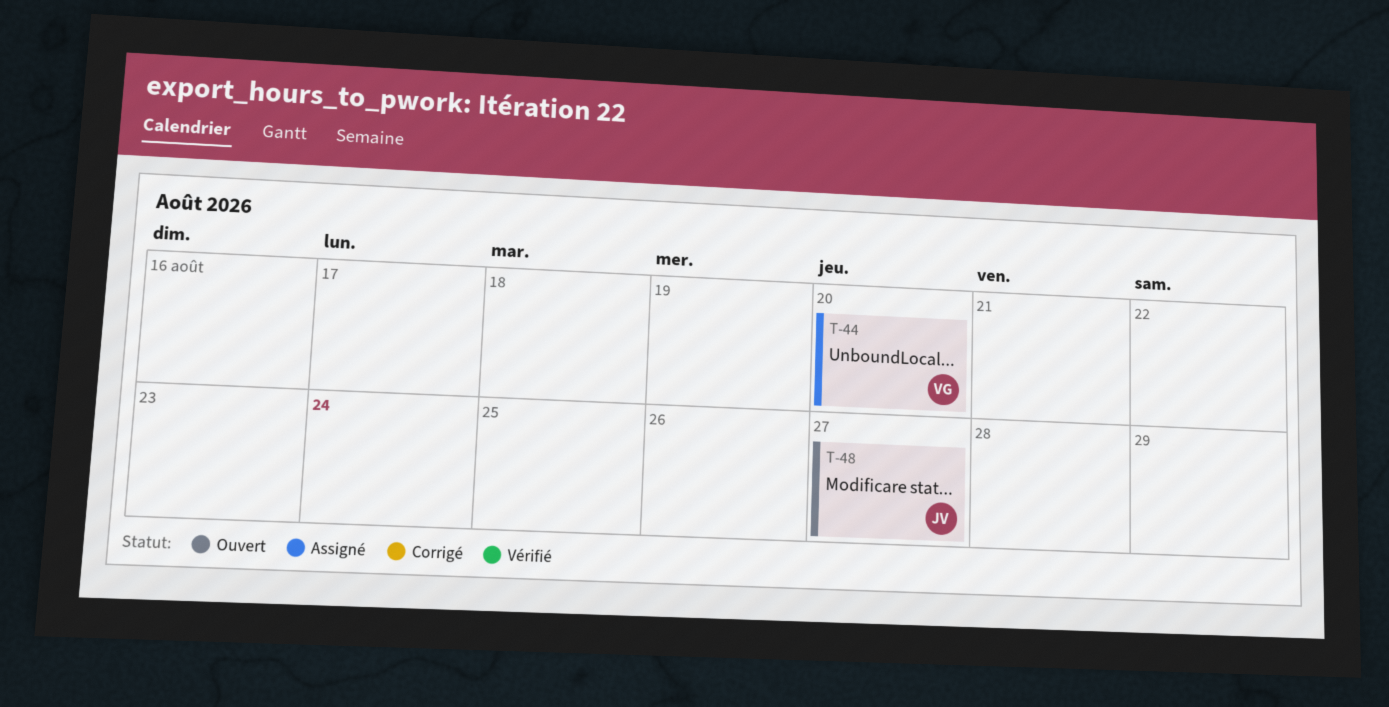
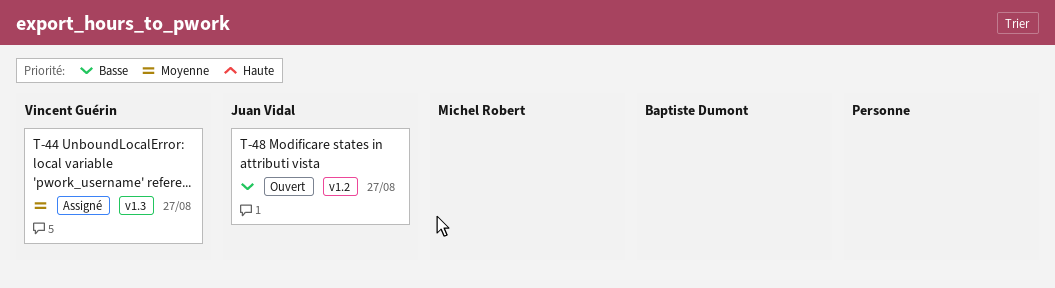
T-44, due: Aug 20 -> Aug 27

